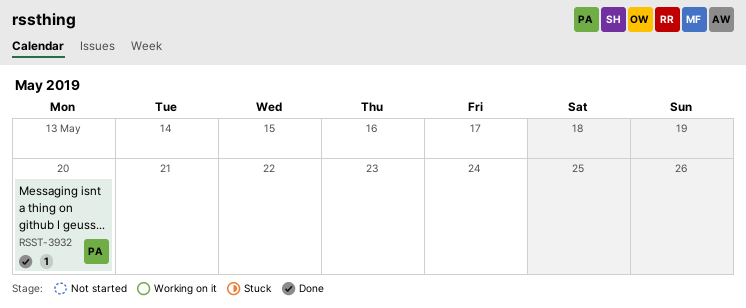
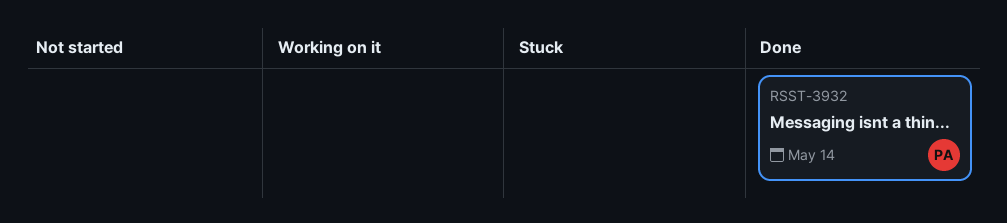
RSST-3932, due: May 20 -> May 14

